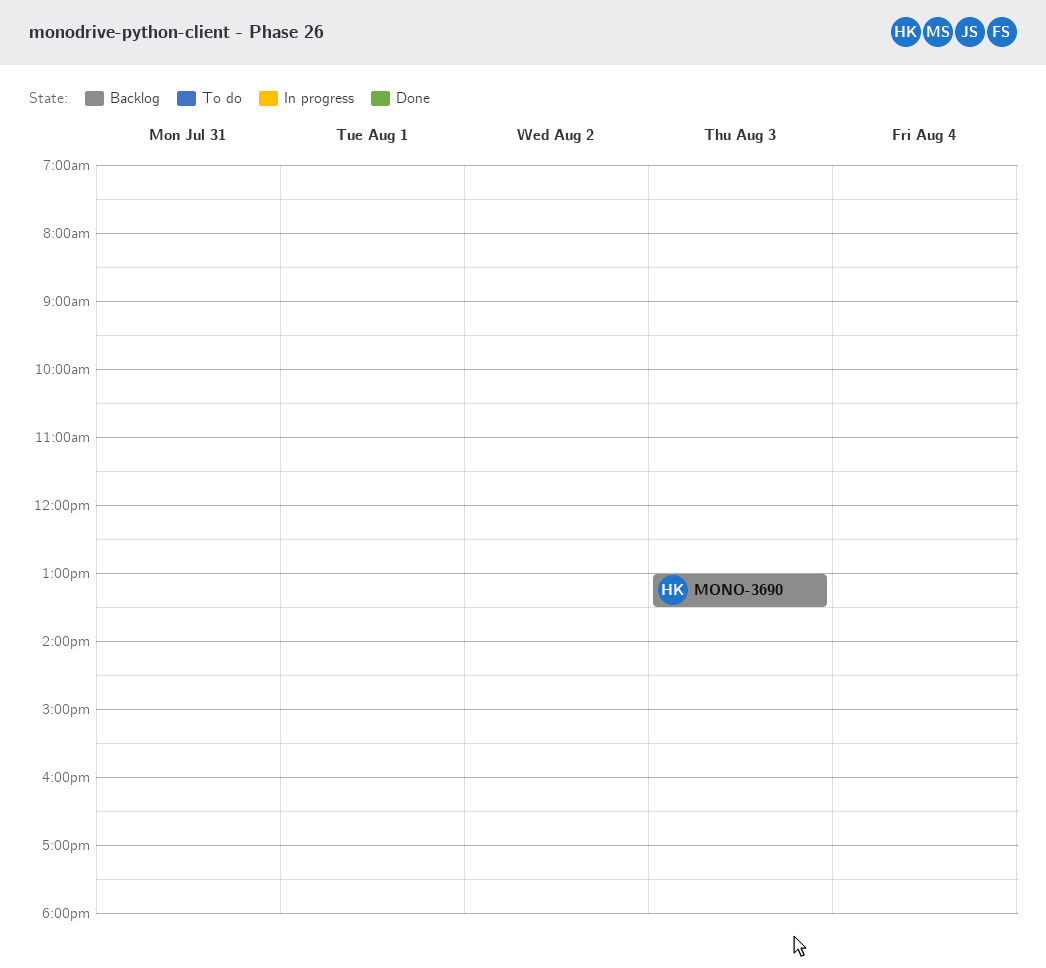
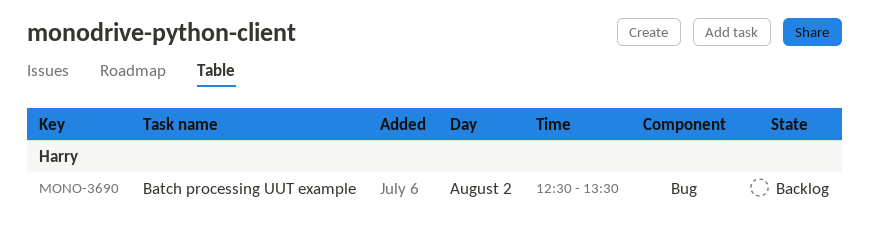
MONO-3690, day: Aug 3 -> Aug 2
MONO-3690, begins: 13:00 -> 12:30

